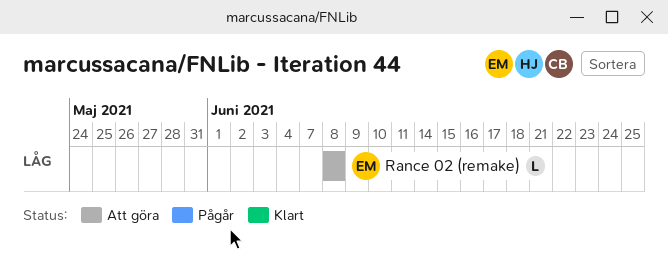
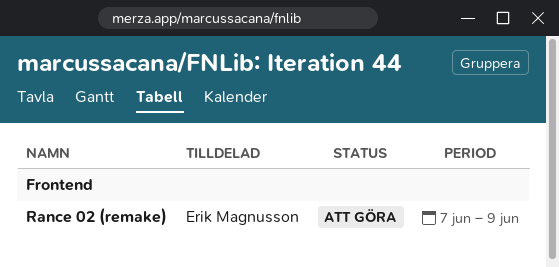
Rance 02 (remake), start: Jun 8 -> Jun 7
Rance 02 (remake), due: Jun 8 -> Jun 9

